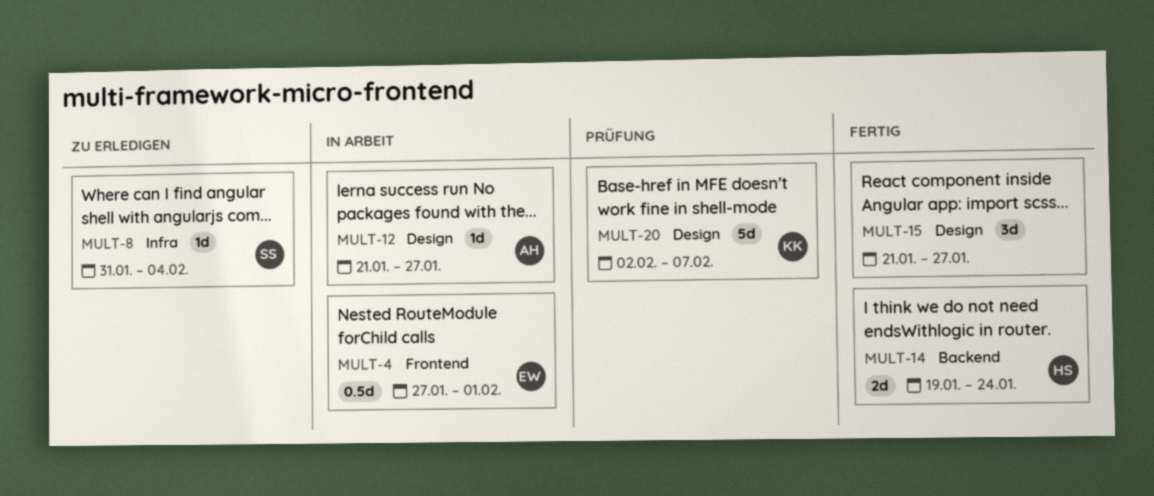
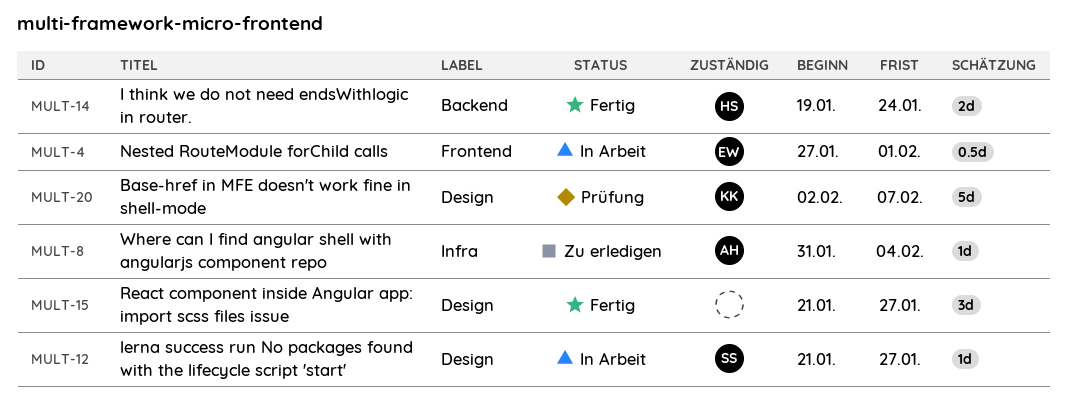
MULT-8, owner: SS -> AH
MULT-12, owner: AH -> SS

